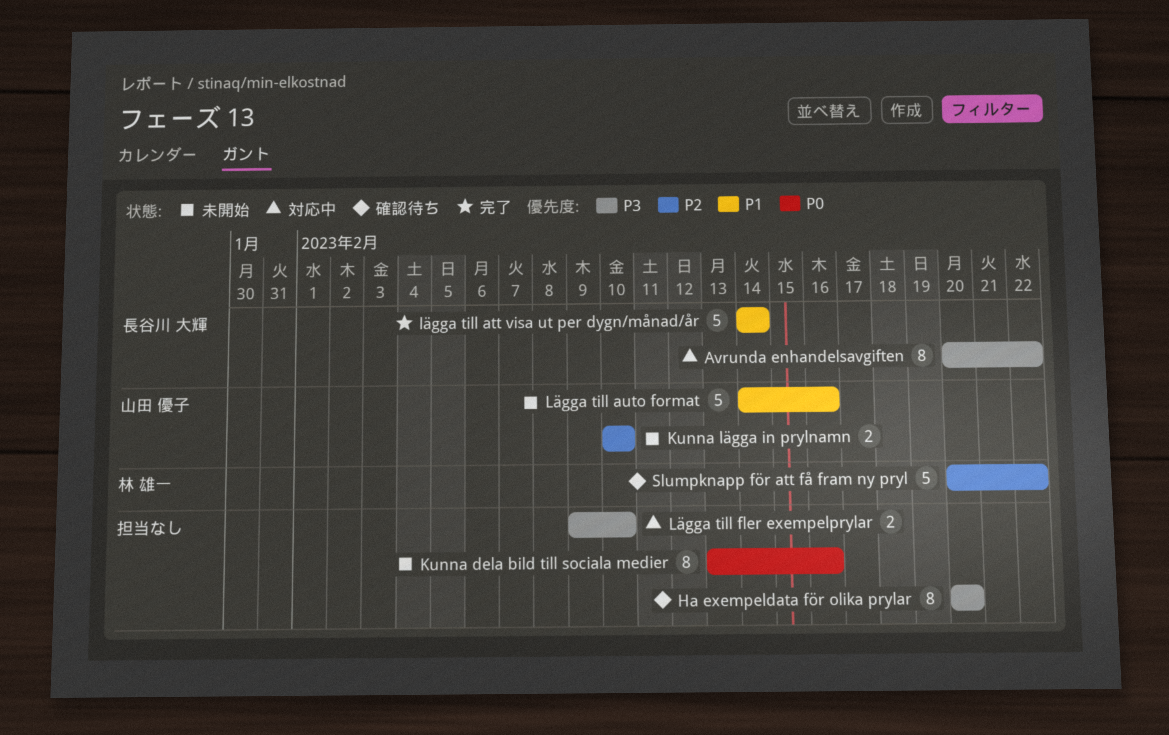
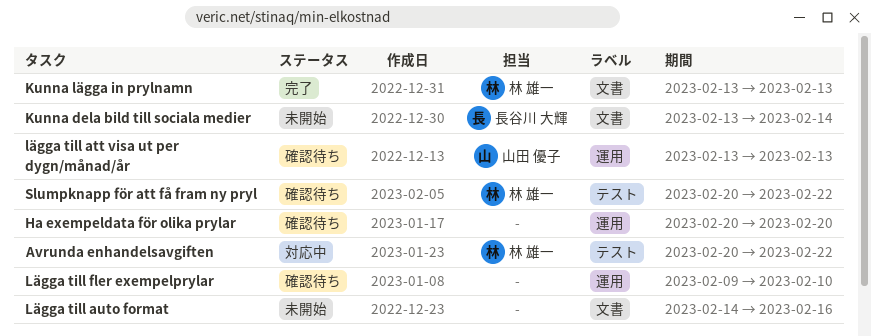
Avrunda enhandelsavgiften, owner: 長谷川 大輝 -> 林 雄一
Kunna dela bild till sociala medier, owner: none -> 長谷川 大輝
Kunna dela bild till sociala medier, due: Feb 16 -> Feb 14
Kunna lägga in prylnamn, status: 未開始 -> 完了
Kunna lägga in prylnamn, owner: 山田 優子 -> 林 雄一
Kunna lägga in prylnamn, start: Feb 10 -> Feb 13
Kunna lägga in prylnamn, due: Feb 10 -> Feb 13
lägga till att visa ut per dygn/månad/år, status: 完了 -> 確認待ち
lägga till att visa ut per dygn/månad/år, owner: 長谷川 大輝 -> 山田 優子
lägga till att visa ut per dygn/månad/år, start: Feb 14 -> Feb 13
lägga till att visa ut per dygn/månad/år, due: Feb 14 -> Feb 13
Lägga till auto format, owner: 山田 優子 -> none
Lägga till fler exempelprylar, status: 対応中 -> 確認待ち

